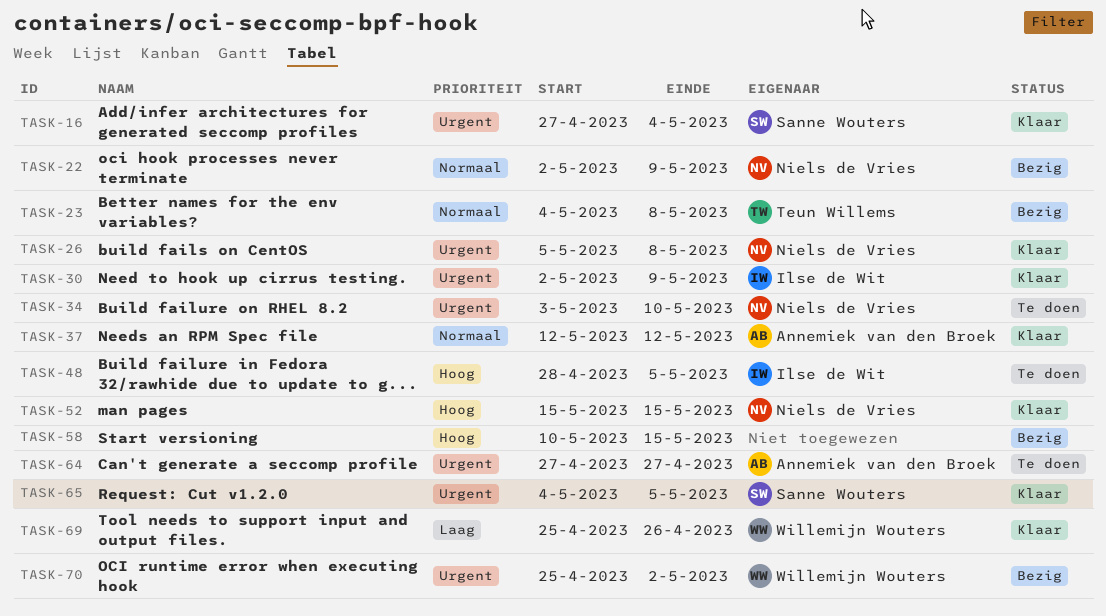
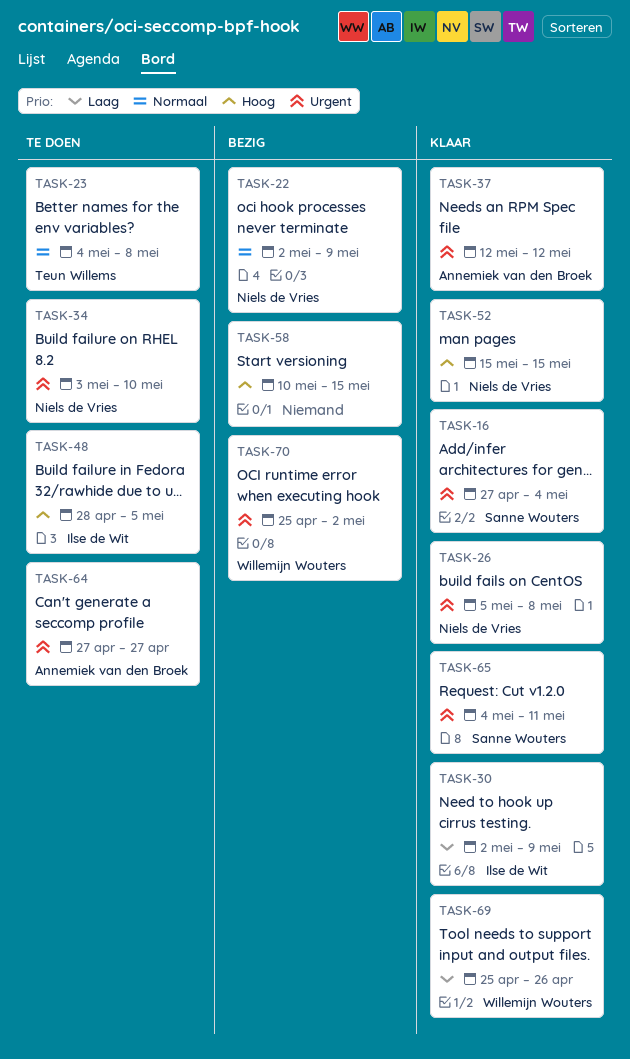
TASK-23, status: Bezig -> Te doen
TASK-30, priority: Urgent -> Laag
TASK-37, priority: Normaal -> Urgent
TASK-65, due: May 5 -> May 11

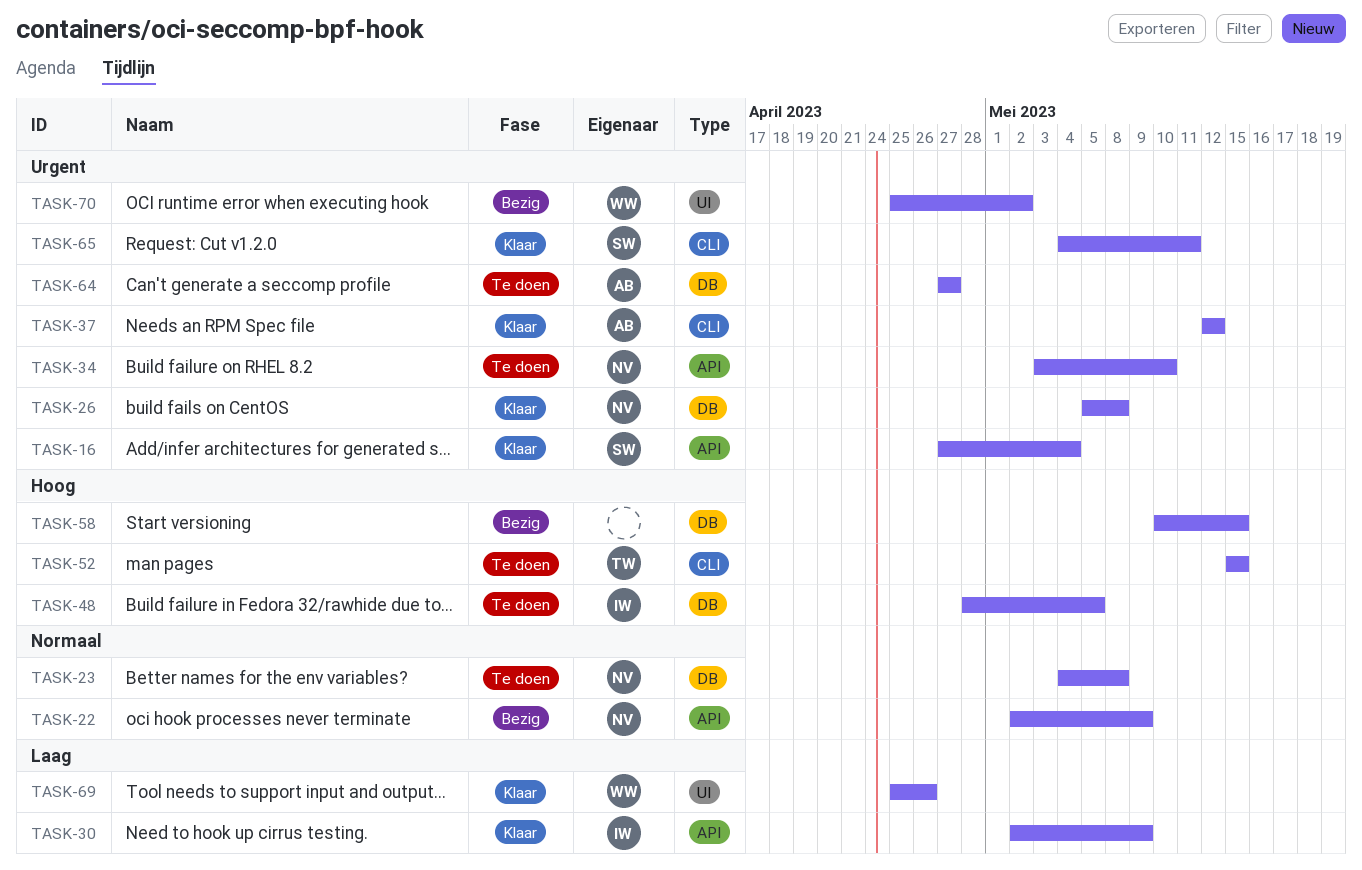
TASK-23, owner: Teun Willems -> Niels de Vries
TASK-52, status: Klaar -> Te doen
TASK-52, owner: Niels de Vries -> Teun Willems

